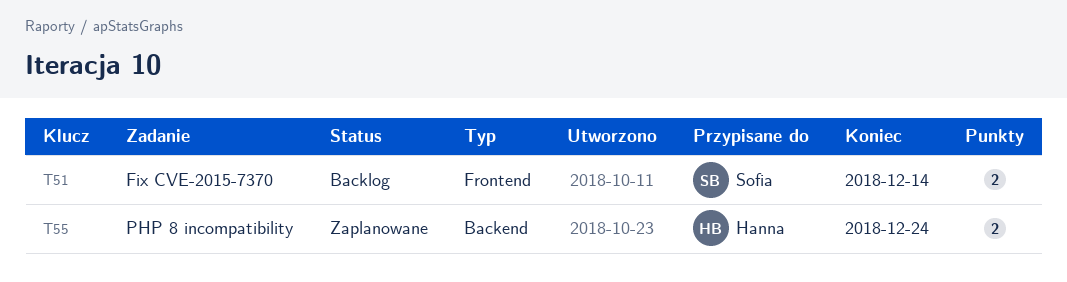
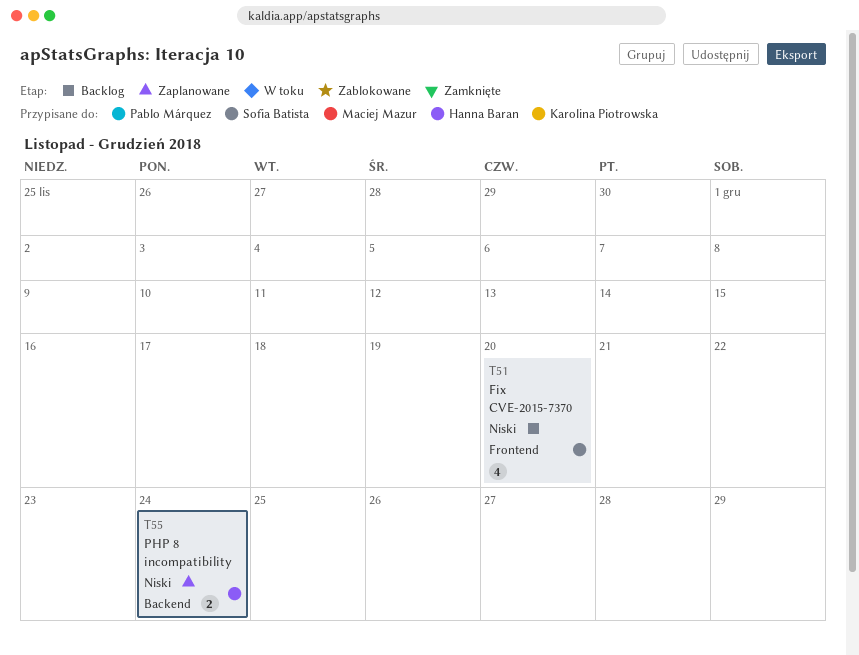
T51, estimate: 2 -> 4
T51, due: Dec 14 -> Dec 20

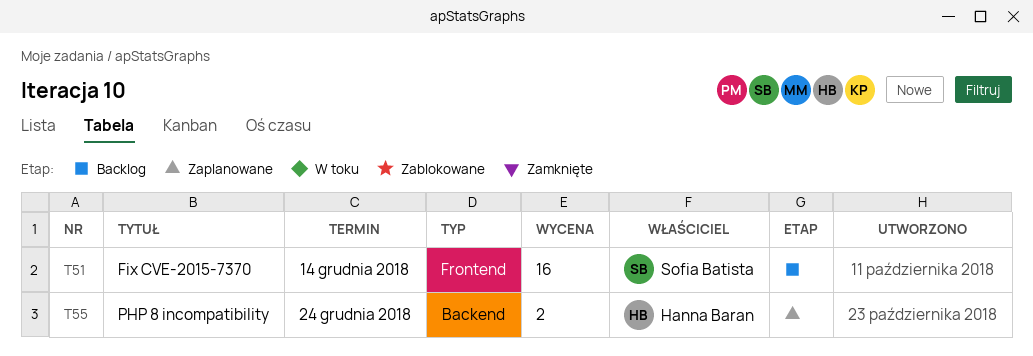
T51, estimate: 4 -> 16
T51, due: Dec 20 -> Dec 14

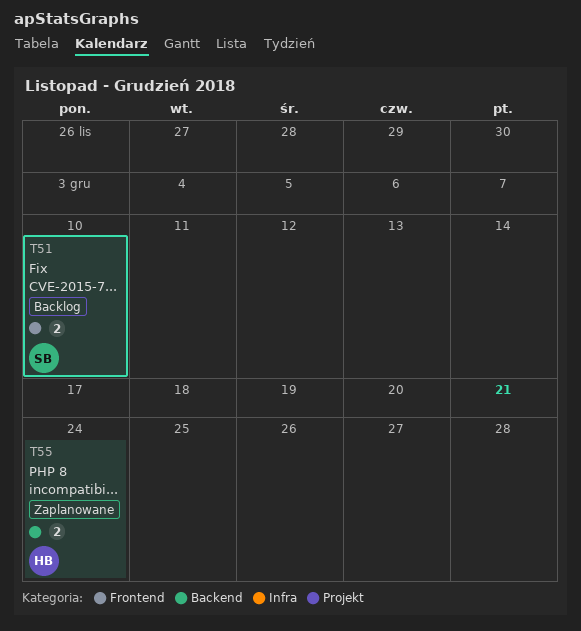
T51, estimate: 16 -> 2
T51, due: Dec 14 -> Dec 10

